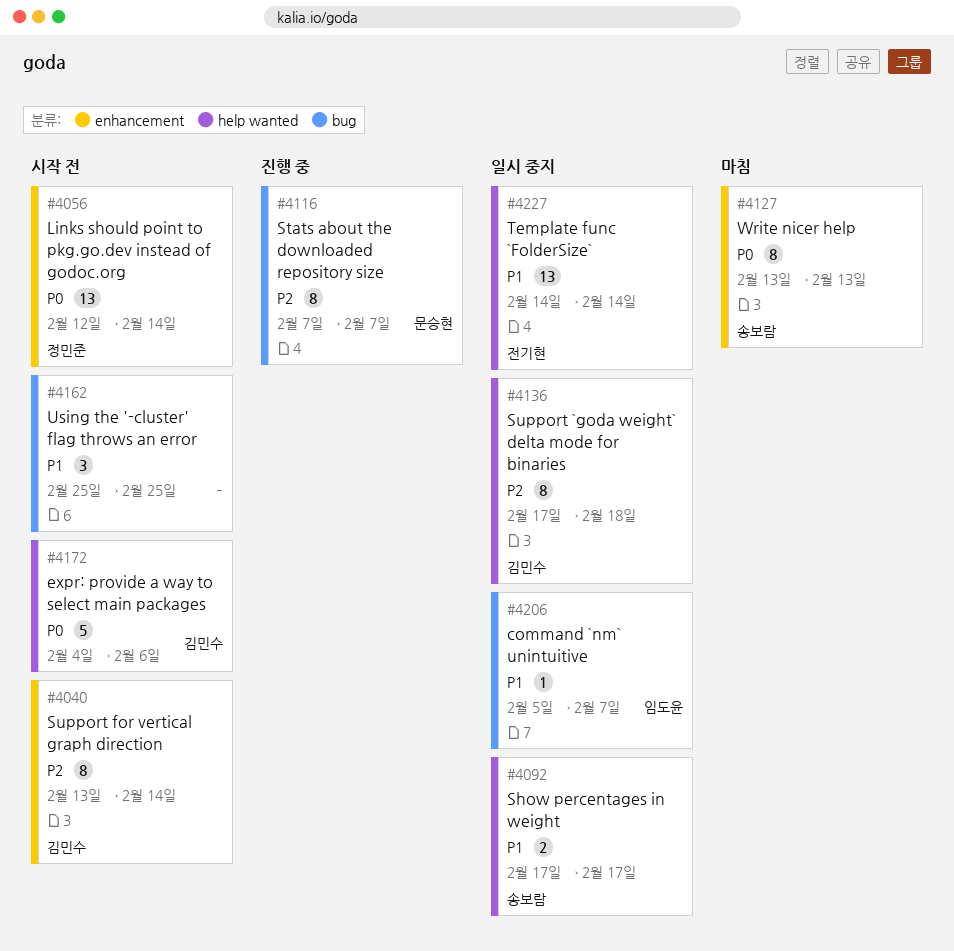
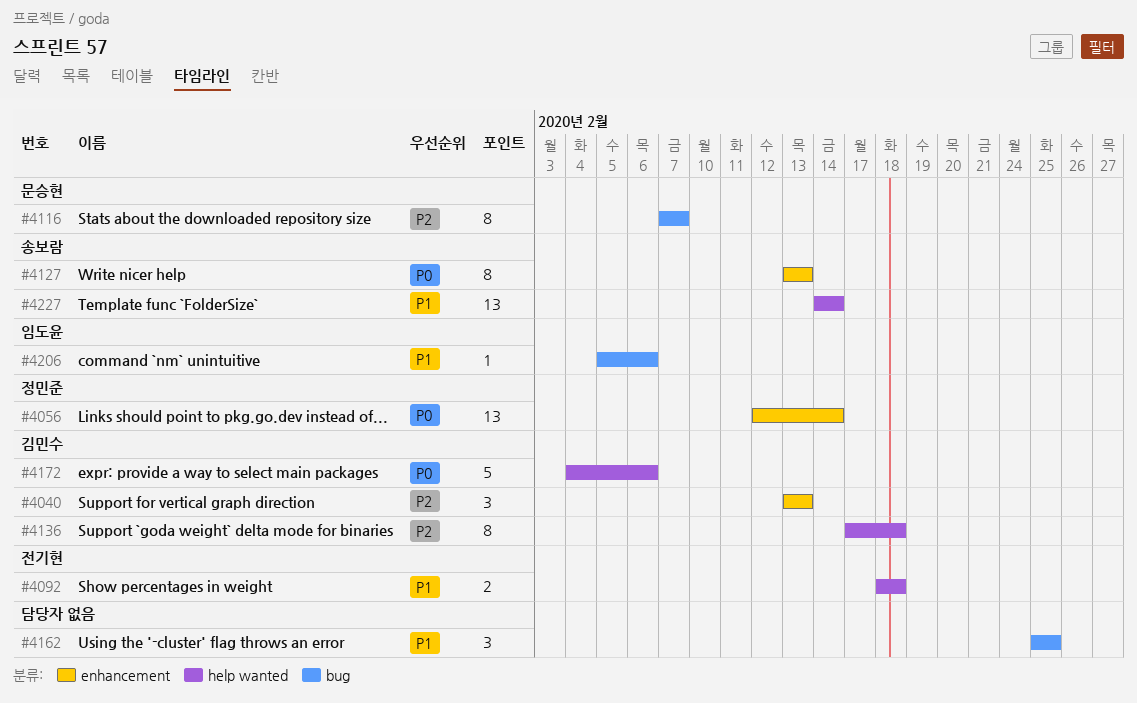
#4040, estimate: 8 -> 3
#4040, due: Feb 14 -> Feb 13
#4092, owner: 송보람 -> 전기현
#4092, start: Feb 17 -> Feb 18
#4092, due: Feb 17 -> Feb 18
#4206, due: Feb 7 -> Feb 6
#4227, owner: 전기현 -> 송보람

